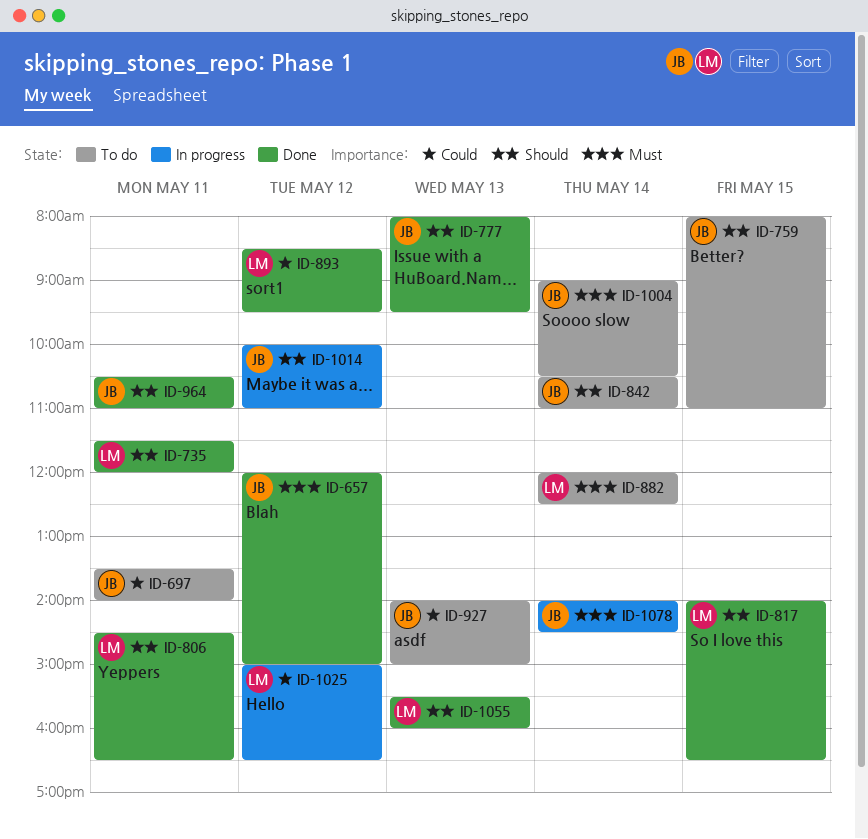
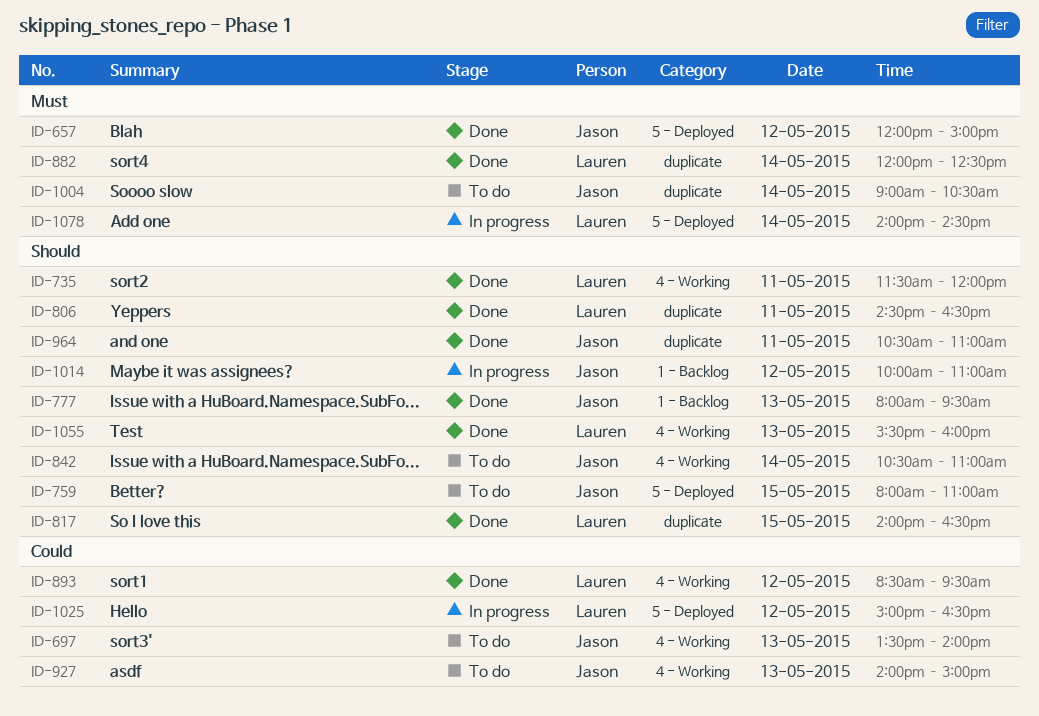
ID-697, day: May 11 -> May 13
ID-882, status: To do -> Done
ID-1078, owner: Jason -> Lauren

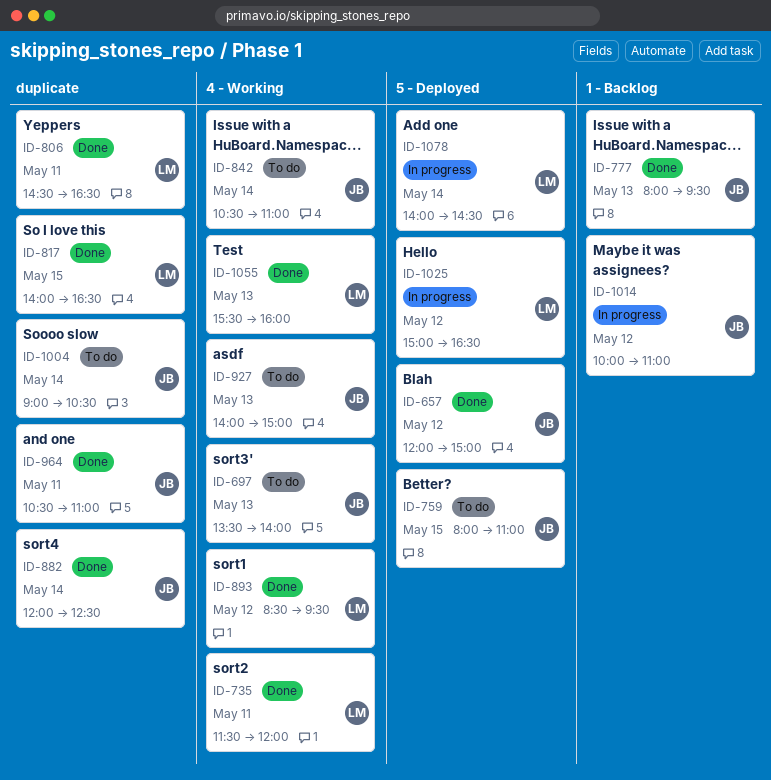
ID-882, owner: Lauren -> Jason

